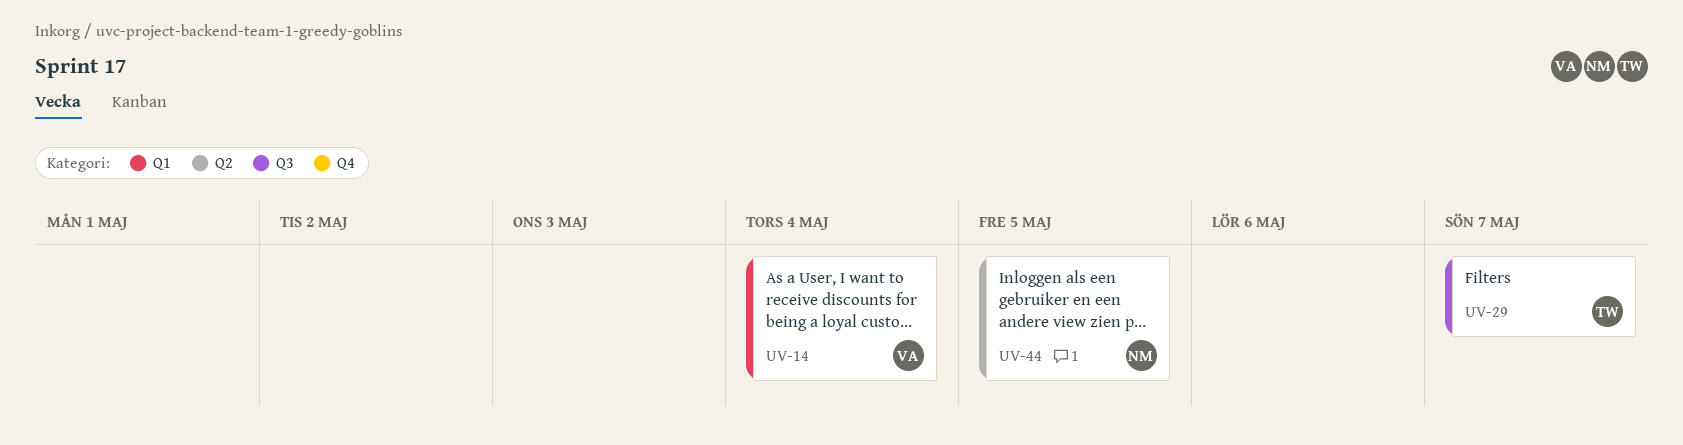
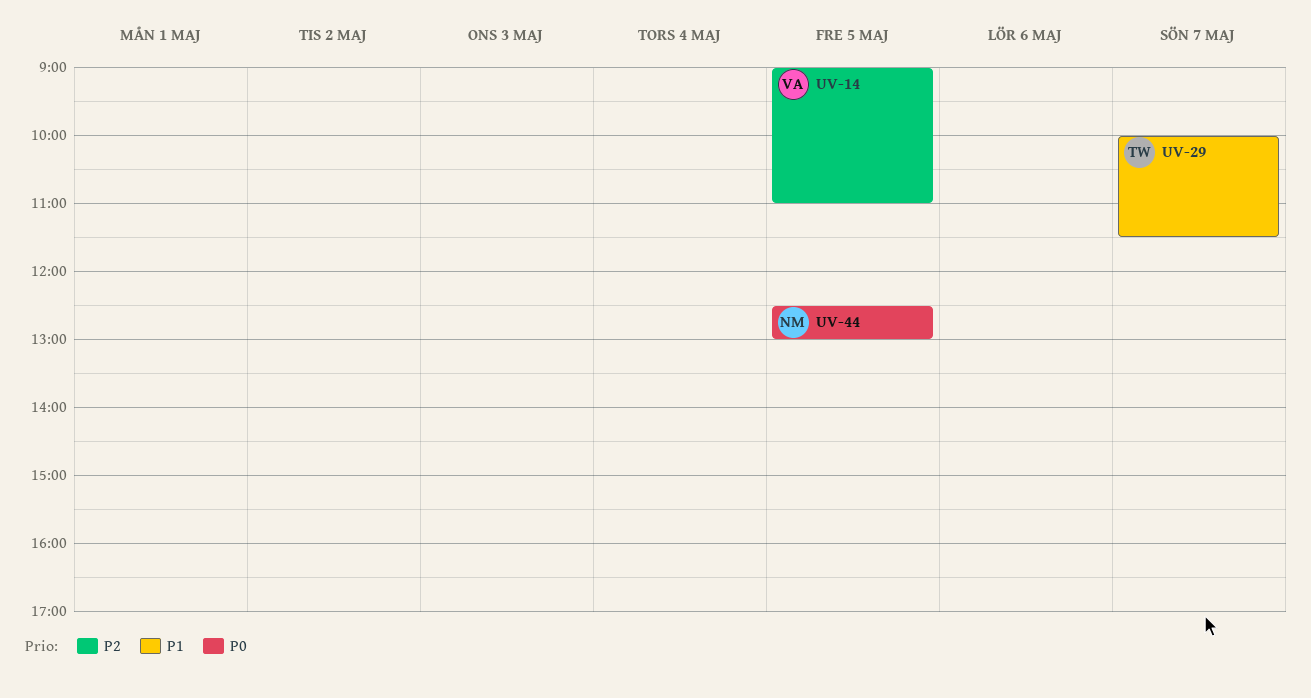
UV-14, day: May 4 -> May 5

